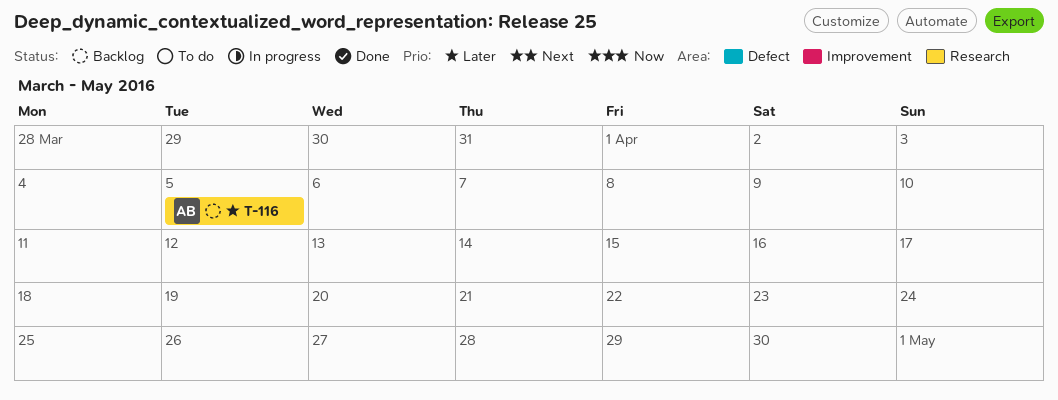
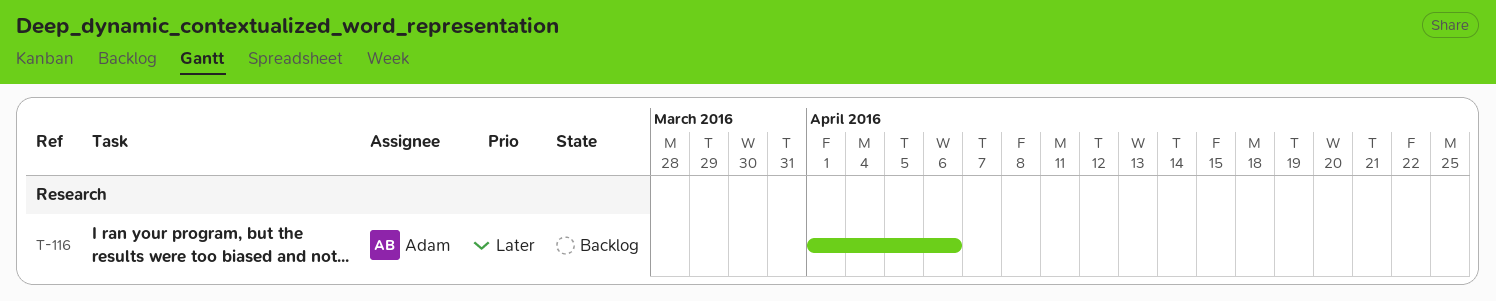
T-116, start: Apr 5 -> Apr 1
T-116, due: Apr 5 -> Apr 6

